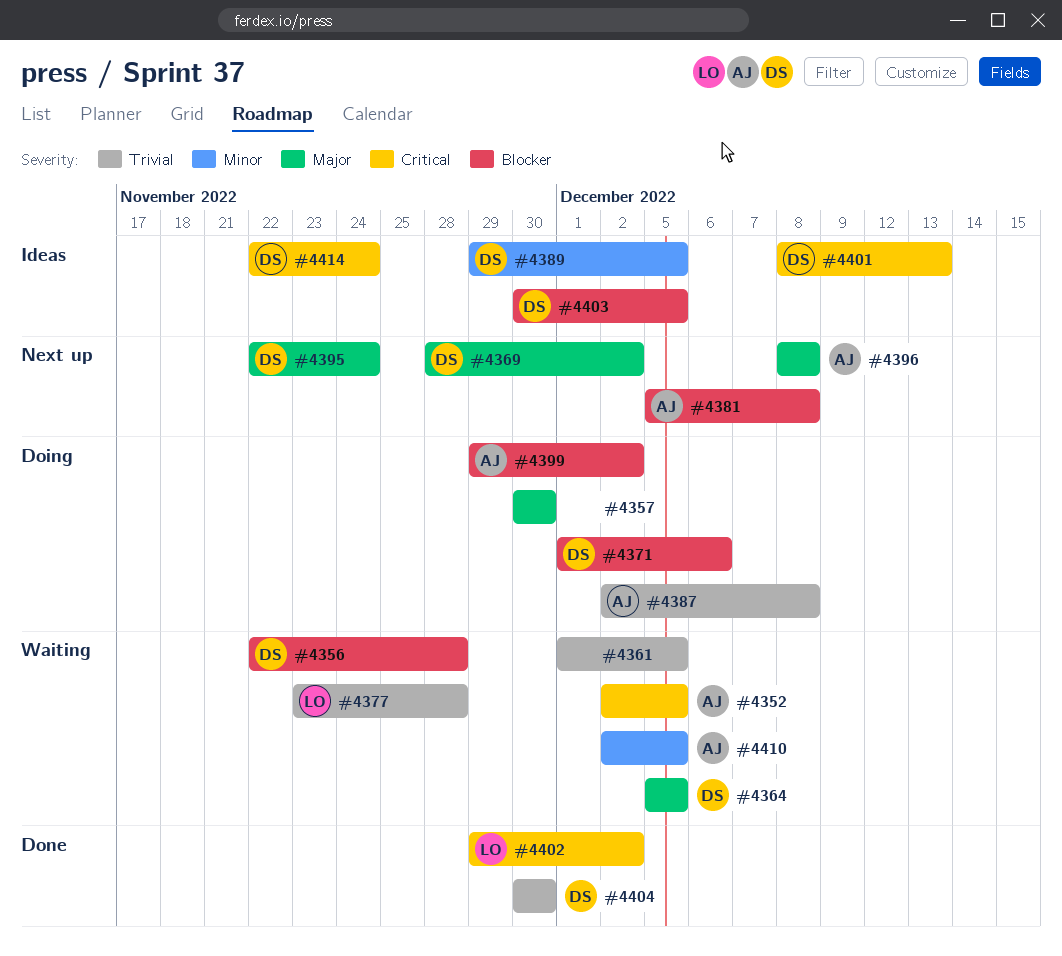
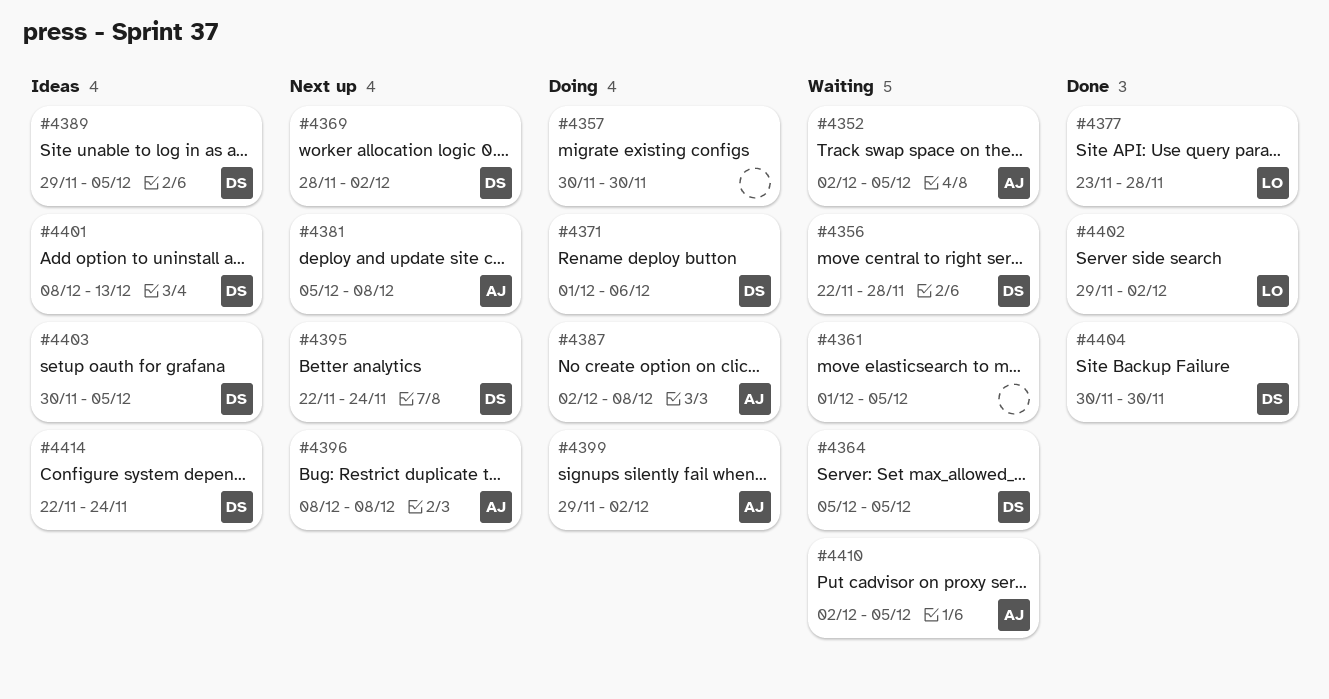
#4377, status: Waiting -> Done

